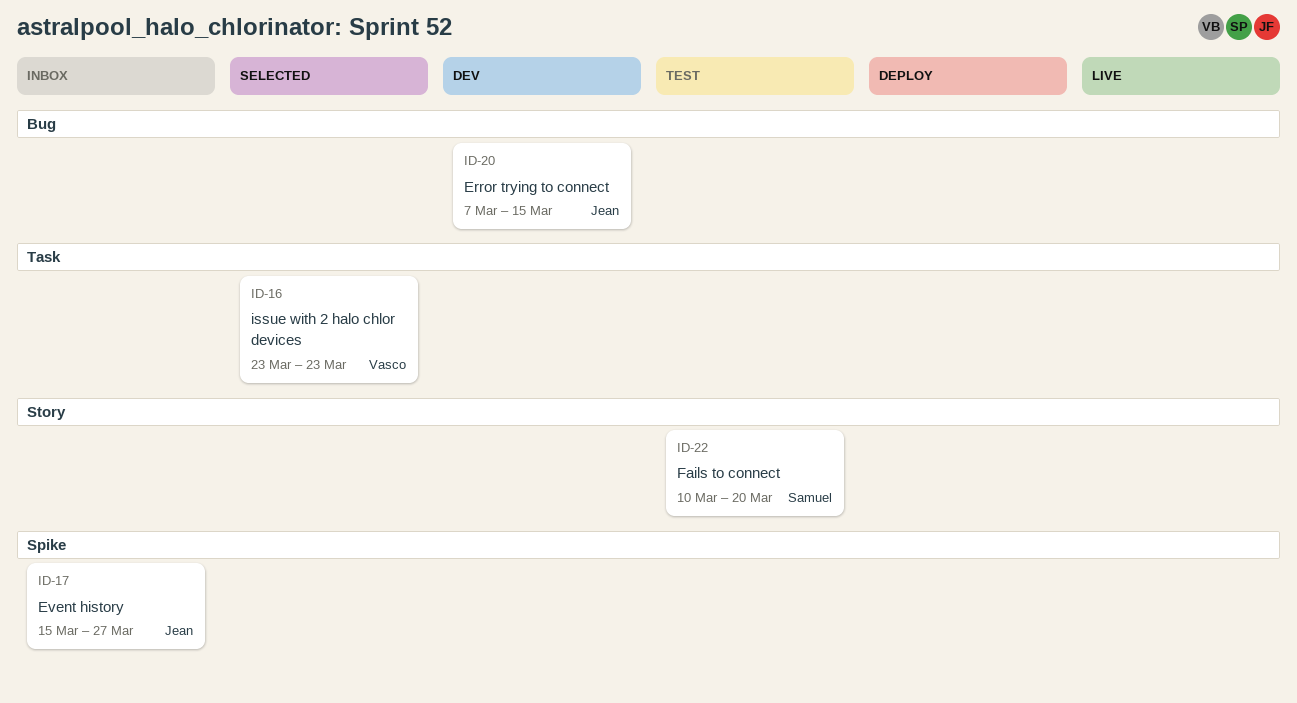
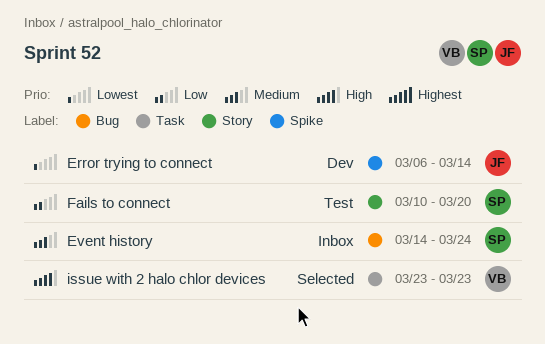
Error trying to connect, label: Bug -> Spike
Error trying to connect, start: Mar 7 -> Mar 6
Error trying to connect, due: Mar 15 -> Mar 14
Event history, owner: Jean -> Samuel
Event history, label: Spike -> Bug
Event history, start: Mar 15 -> Mar 14
Event history, due: Mar 27 -> Mar 24

